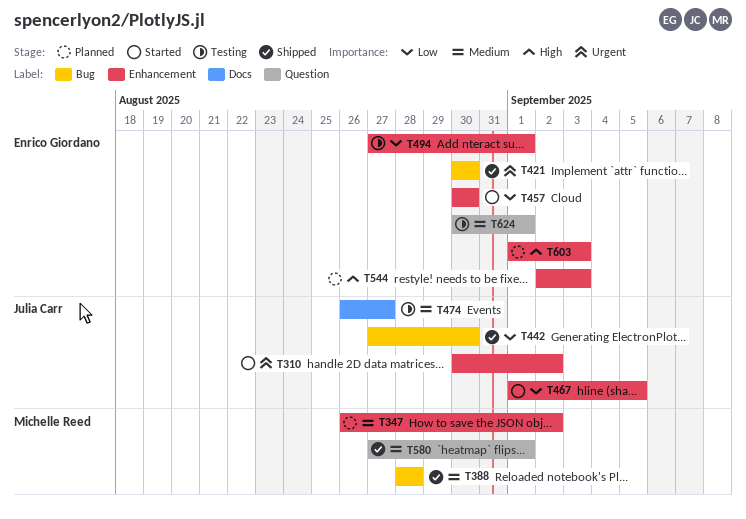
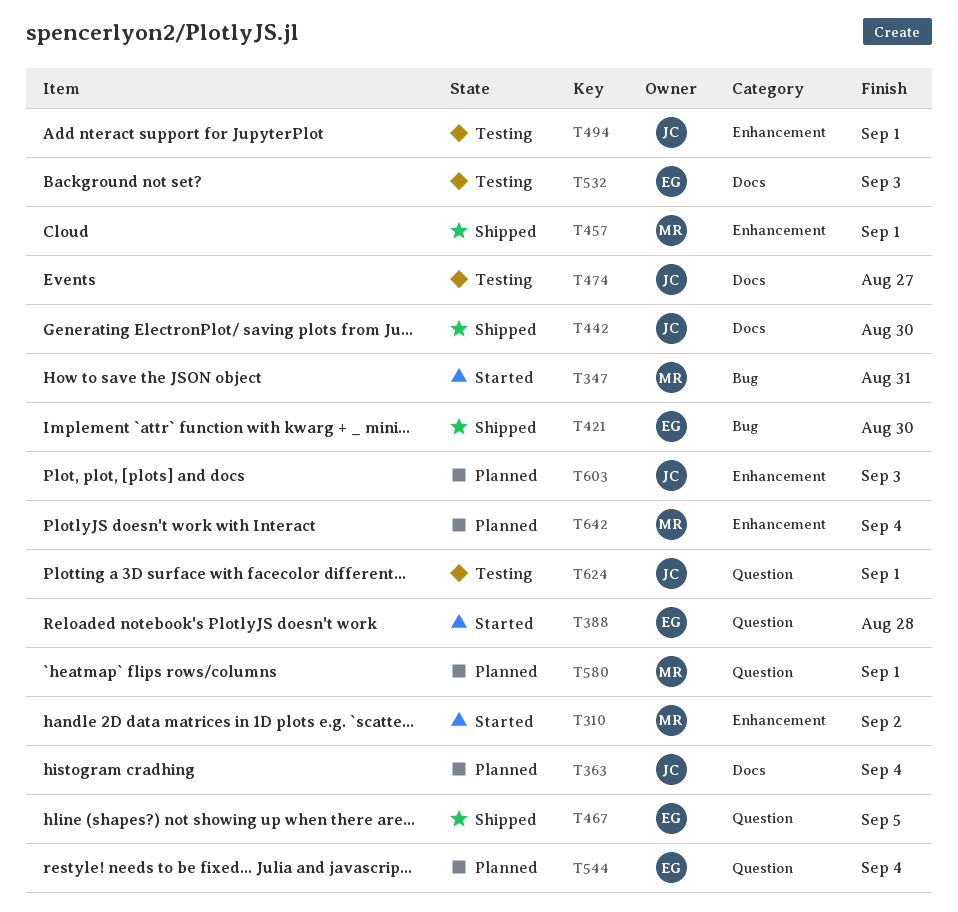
T310, owner: Julia Carr -> Michelle Reed
T347, status: Planned -> Started
T347, label: Enhancement -> Bug
T347, due: Sep 2 -> Aug 31
T363: none -> present
T388, status: Shipped -> Started
T388, owner: Michelle Reed -> Enrico Giordano
T388, label: Bug -> Question
T442, label: Bug -> Docs
T457, status: Started -> Shipped
T457, owner: Enrico Giordano -> Michelle Reed
T457, due: Aug 30 -> Sep 1
T467, status: Started -> Shipped
T467, owner: Julia Carr -> Enrico Giordano
T467, label: Enhancement -> Question
T494, owner: Enrico Giordano -> Julia Carr
T532: none -> present
T544, label: Enhancement -> Question
T544, due: Sep 3 -> Sep 4
T580, status: Shipped -> Planned
T603, owner: Enrico Giordano -> Julia Carr
T624, owner: Enrico Giordano -> Julia Carr
T642: none -> present

